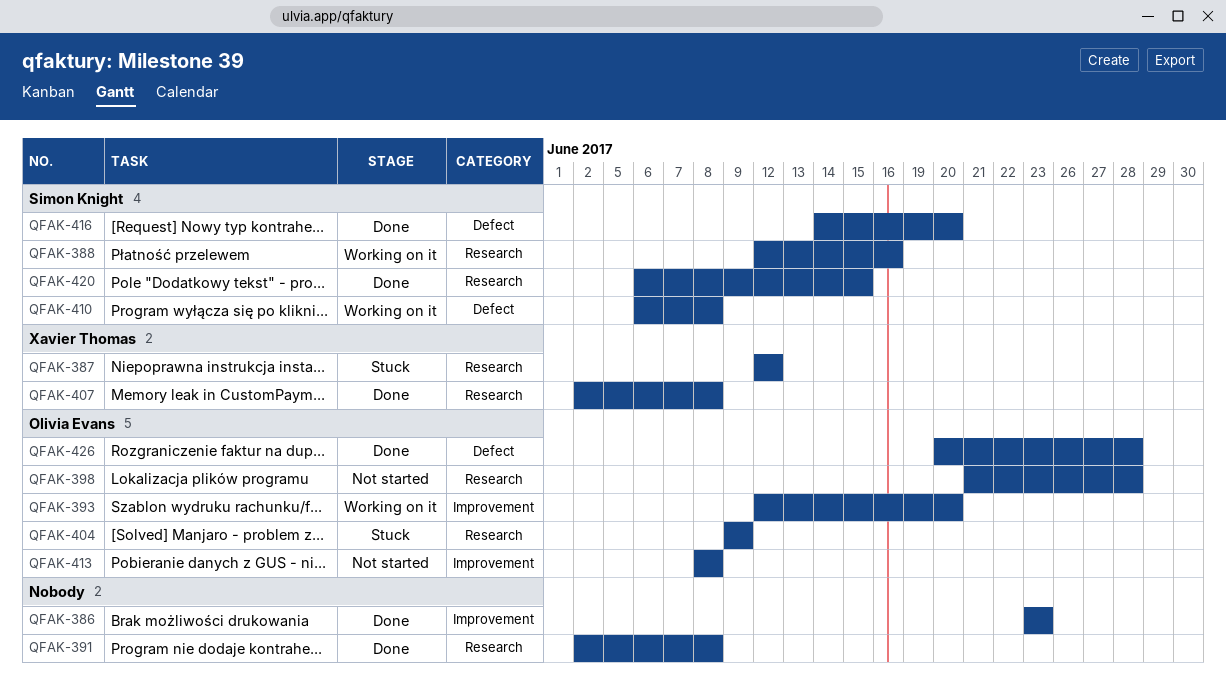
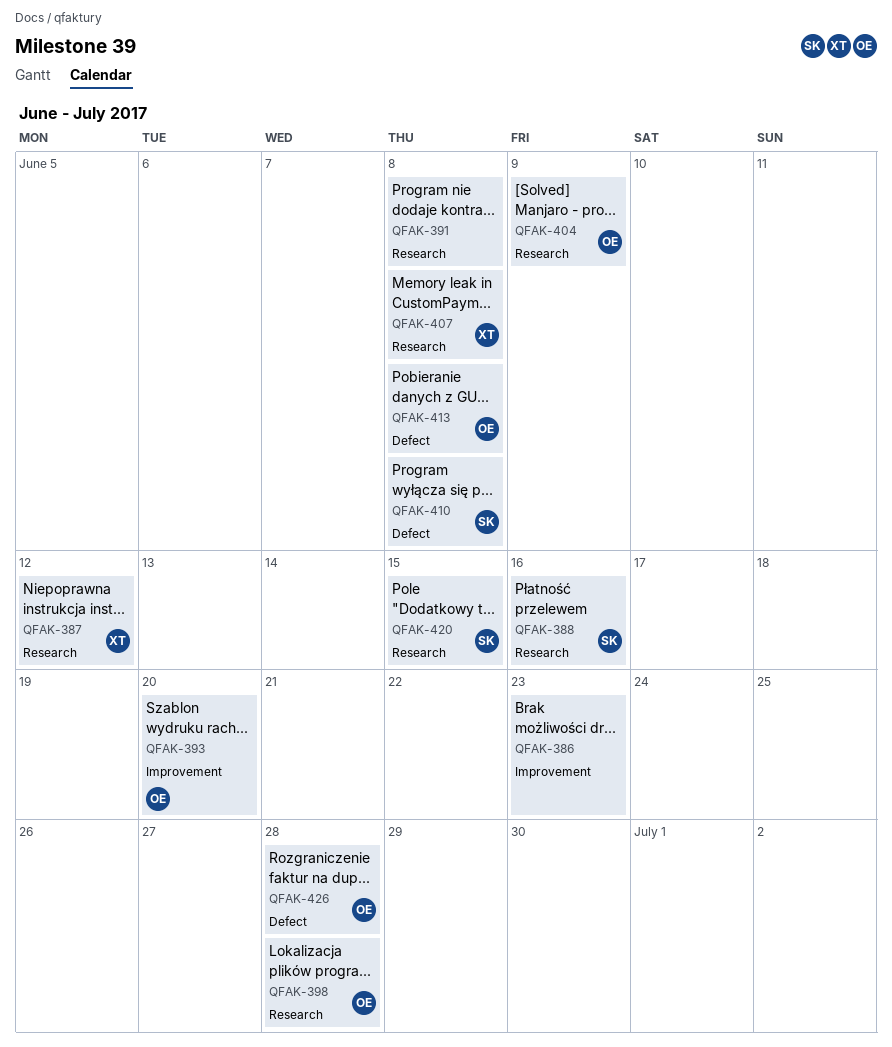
QFAK-413, label: Improvement -> Defect
QFAK-416: present -> none

